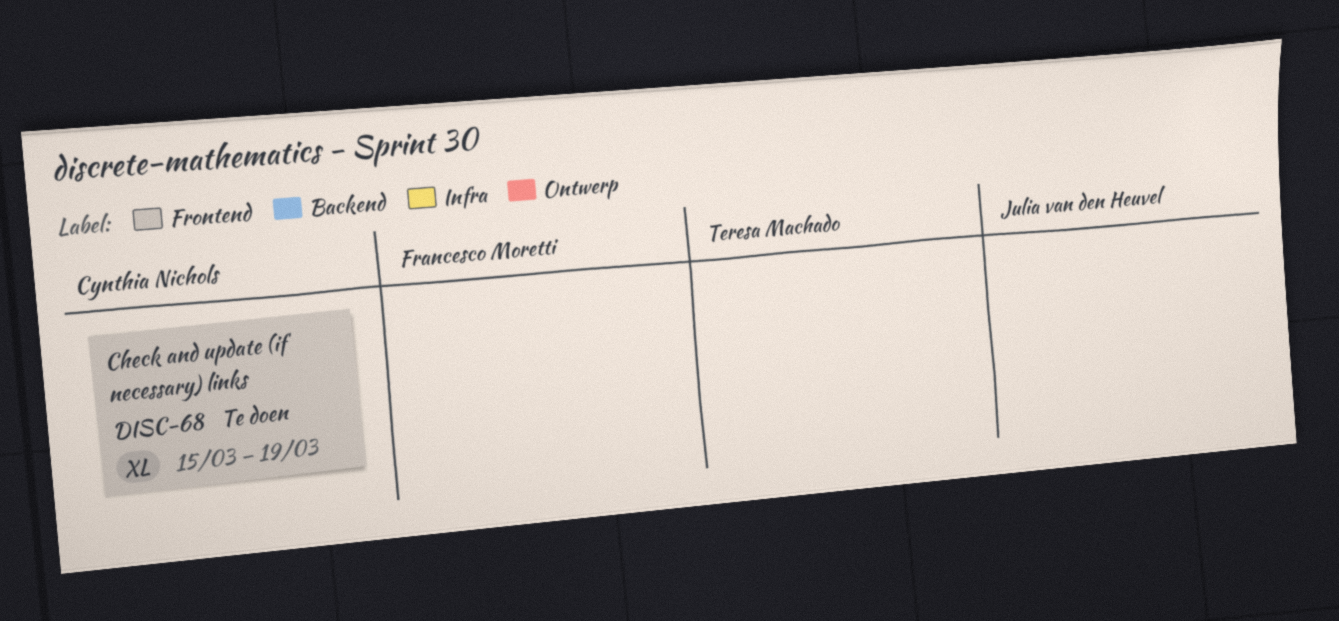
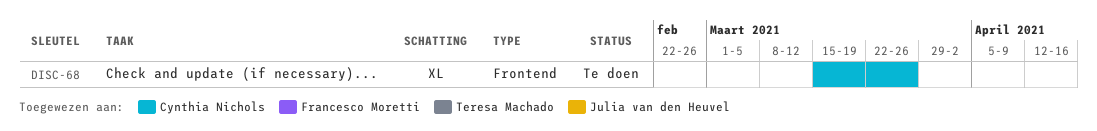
DISC-68, due: Mar 19 -> Mar 26

